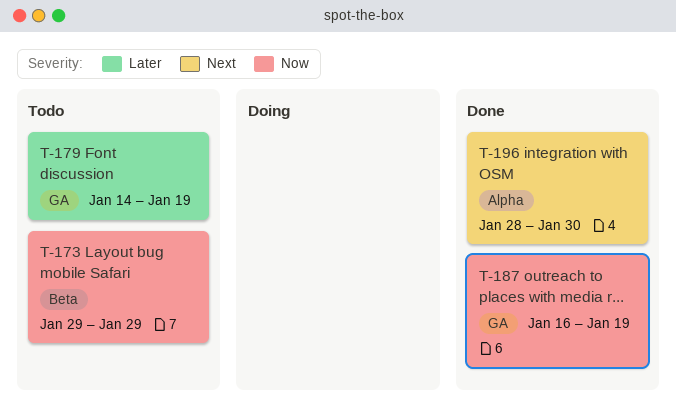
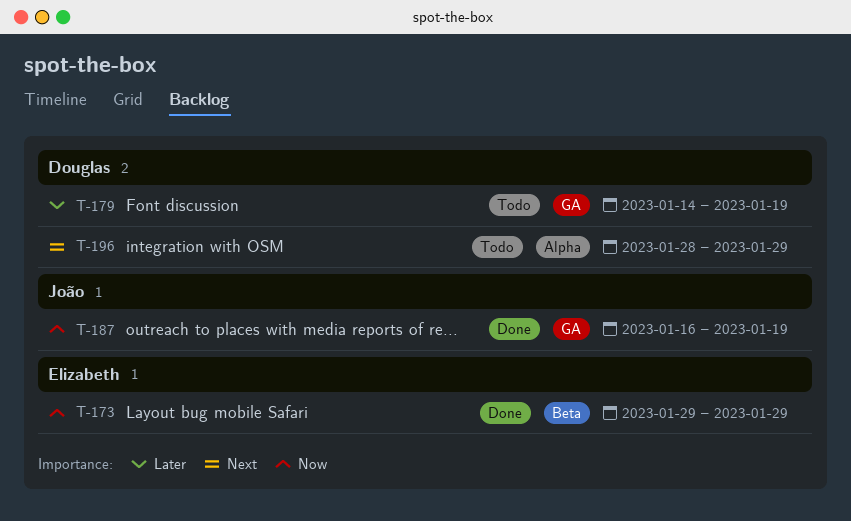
T-173, status: Todo -> Done
T-196, status: Done -> Todo
T-196, due: Jan 30 -> Jan 29

